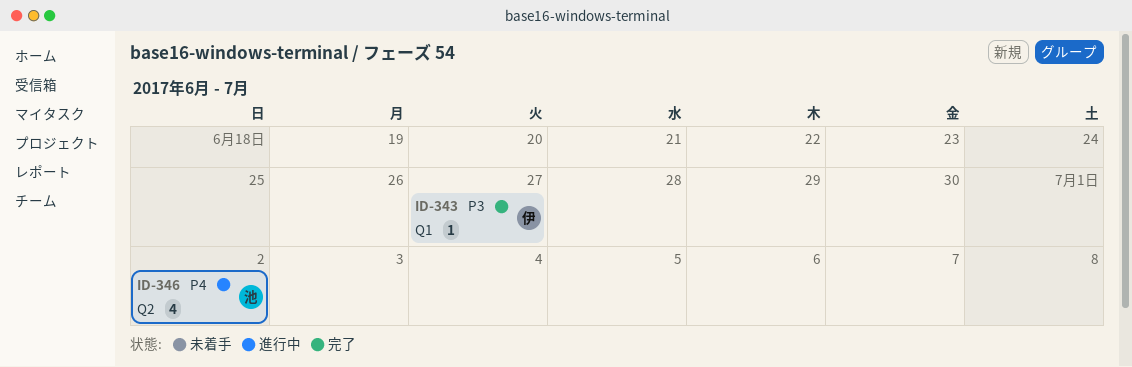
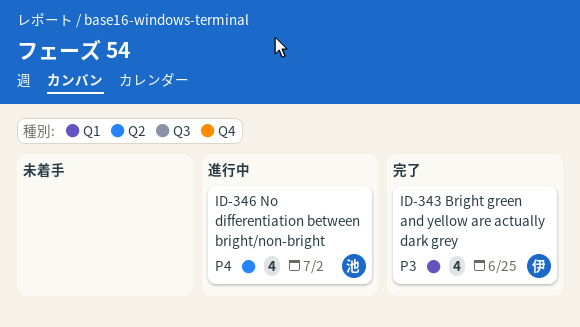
ID-343, estimate: 1 -> 4
ID-343, due: Jun 27 -> Jun 25

